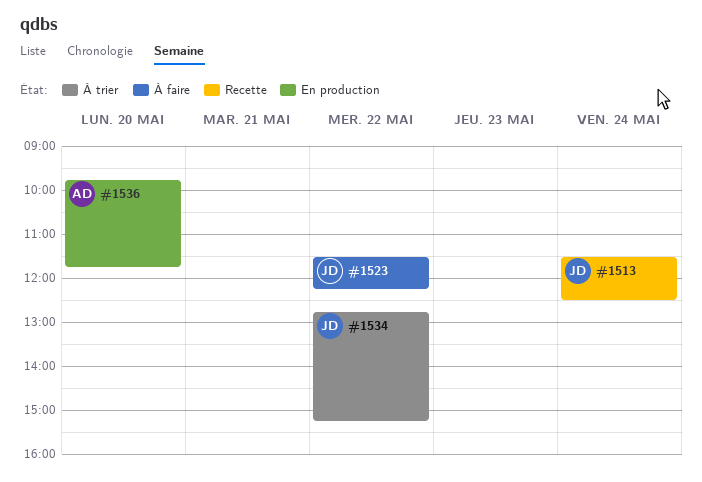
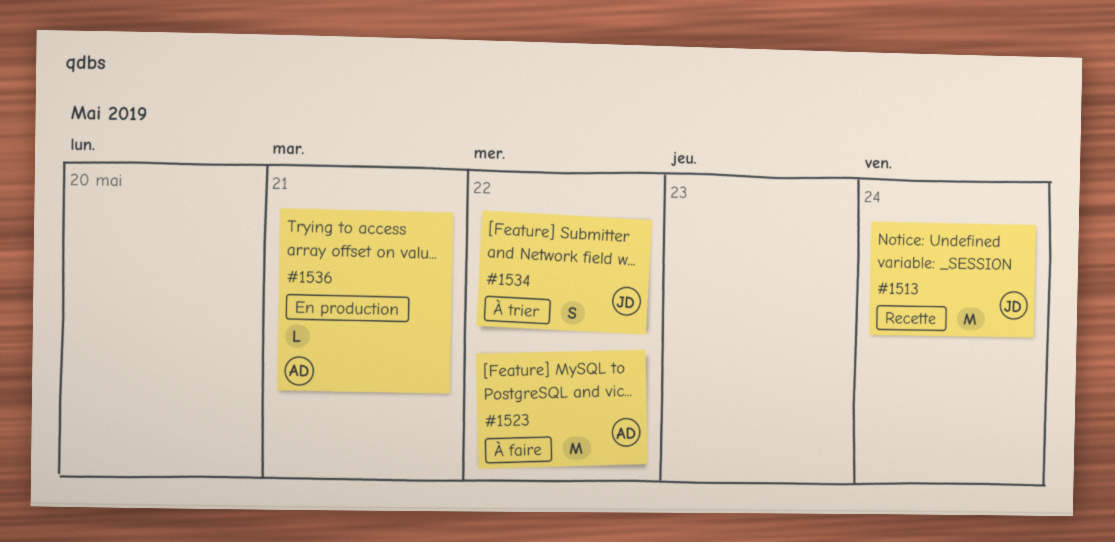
#1523, owner: JD -> AD
#1536, day: May 20 -> May 21

